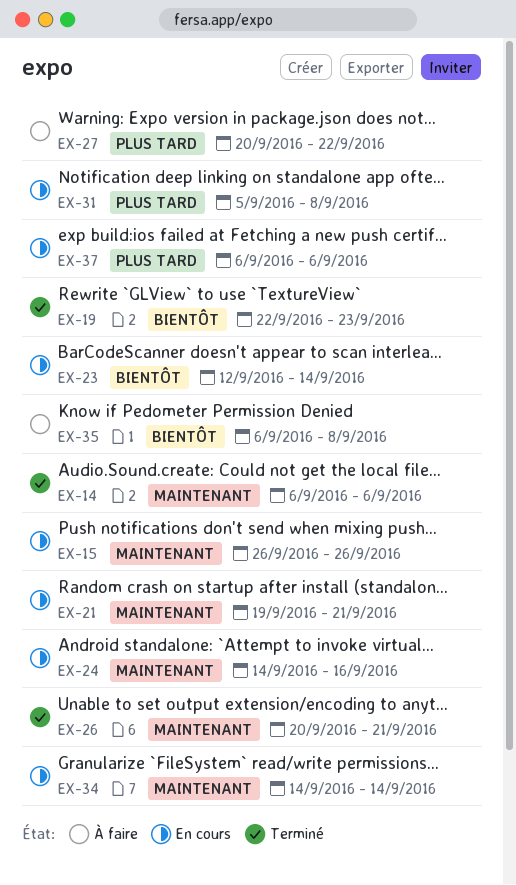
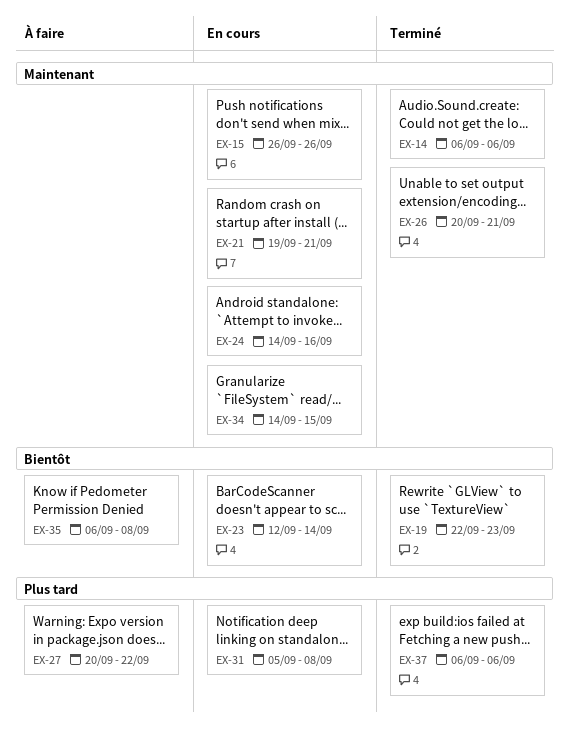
EX-34, due: Sep 14 -> Sep 15
EX-37, status: En cours -> Terminé

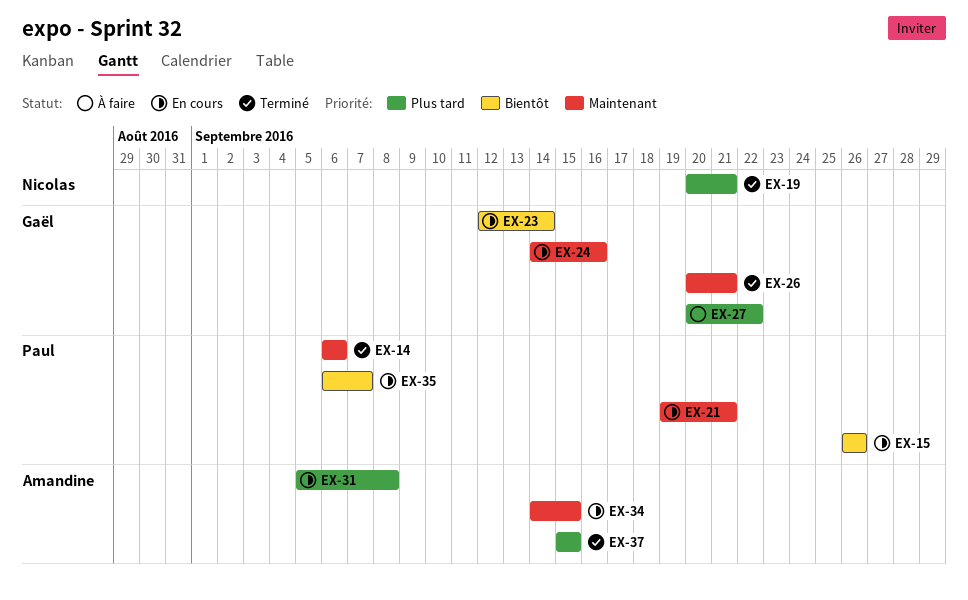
EX-15, priority: Maintenant -> Bientôt
EX-19, priority: Bientôt -> Plus tard
EX-19, start: Sep 22 -> Sep 20
EX-19, due: Sep 23 -> Sep 21
EX-35, status: À faire -> En cours
EX-35, due: Sep 8 -> Sep 7
EX-37, start: Sep 6 -> Sep 15
EX-37, due: Sep 6 -> Sep 15

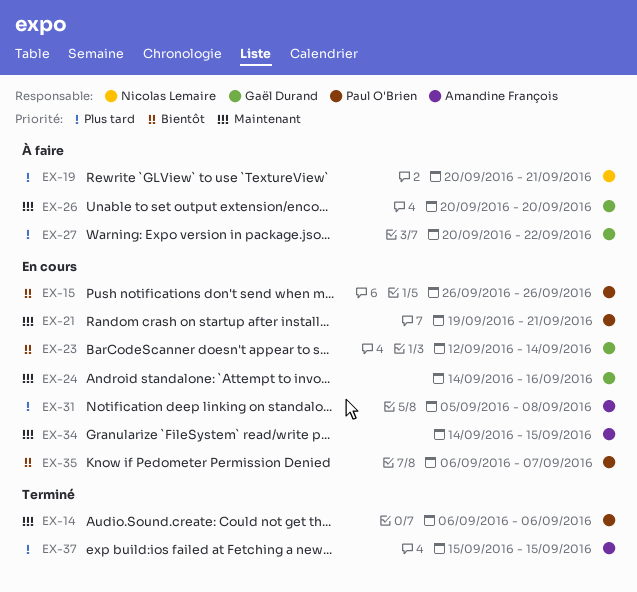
EX-19, status: Terminé -> À faire
EX-26, status: Terminé -> À faire
EX-26, due: Sep 21 -> Sep 20

